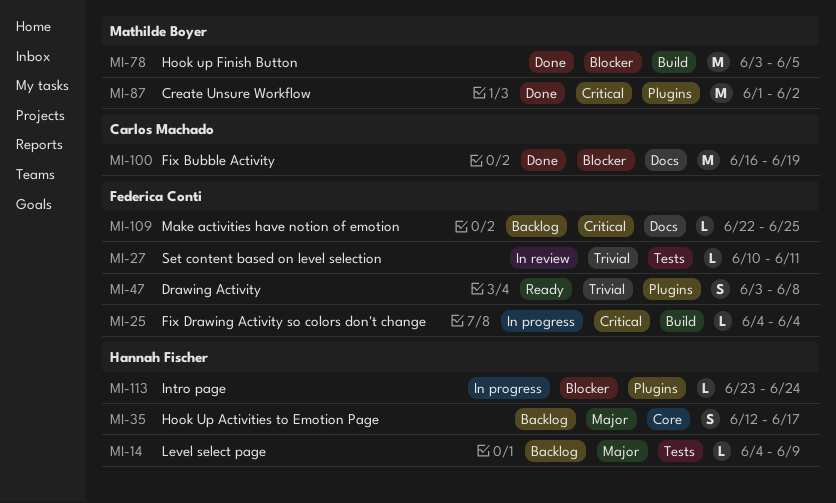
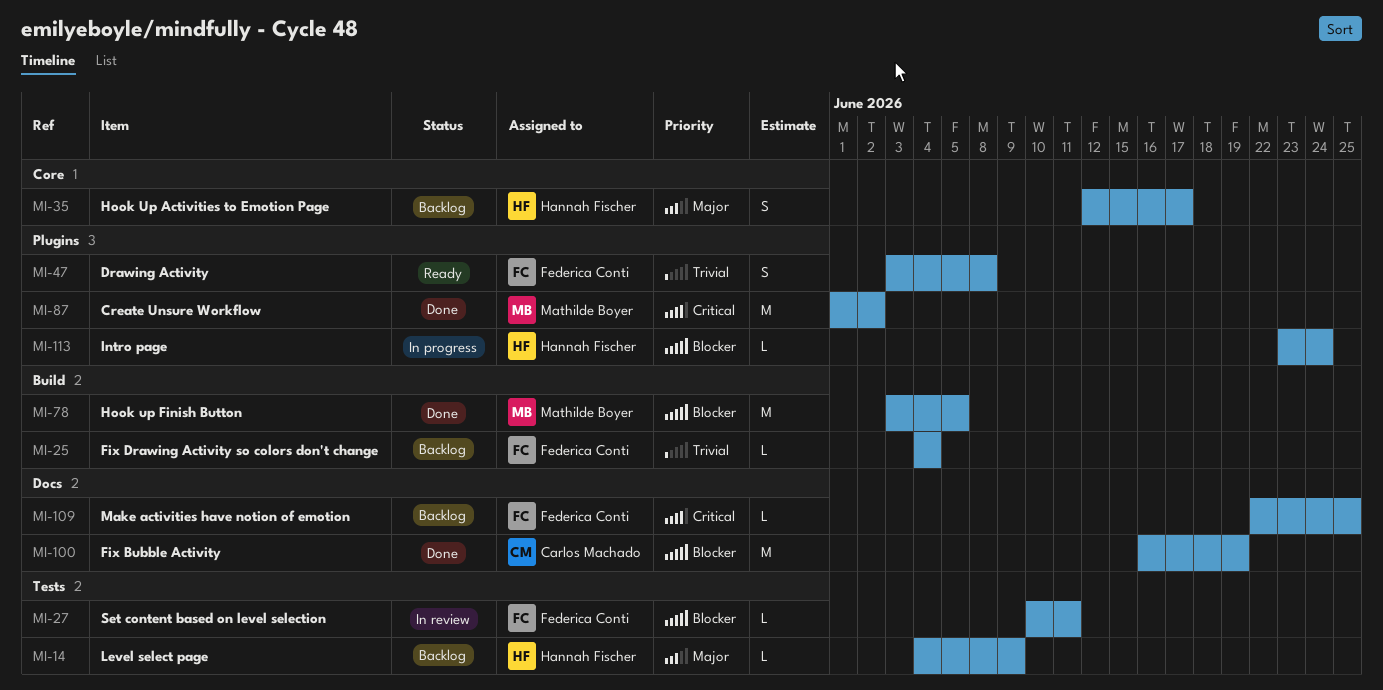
MI-25, status: In progress -> Backlog
MI-25, priority: Critical -> Trivial
MI-27, priority: Trivial -> Blocker

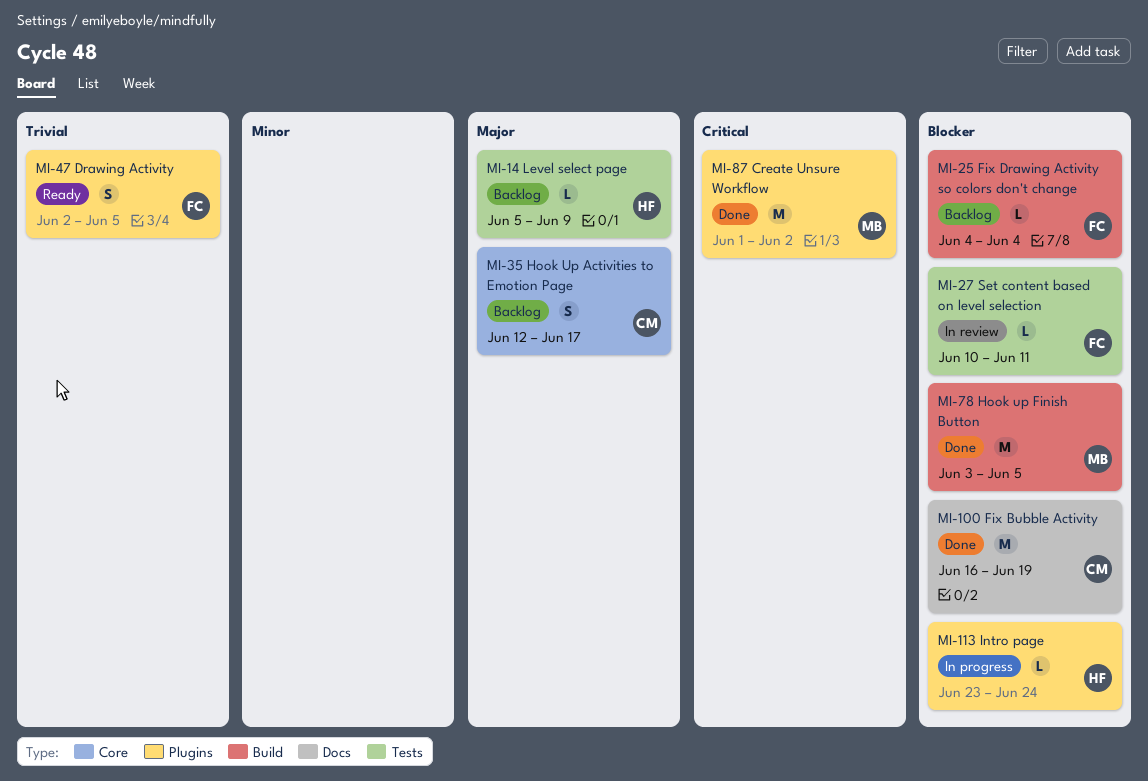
MI-14, start: Jun 4 -> Jun 5
MI-25, priority: Trivial -> Blocker
MI-35, owner: Hannah Fischer -> Carlos Machado
MI-47, start: Jun 3 -> Jun 2
MI-47, due: Jun 8 -> Jun 5
MI-109: present -> none

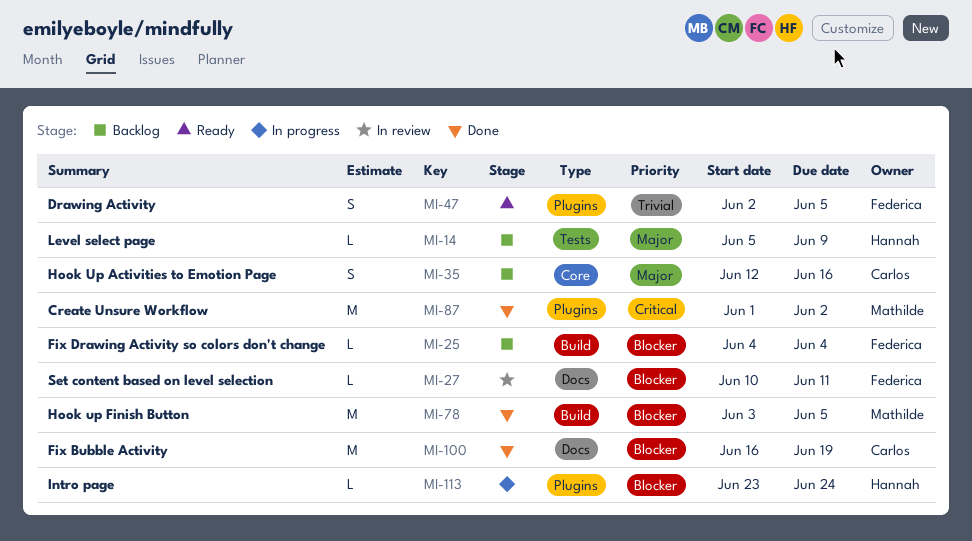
MI-27, label: Tests -> Docs
MI-35, due: Jun 17 -> Jun 16

